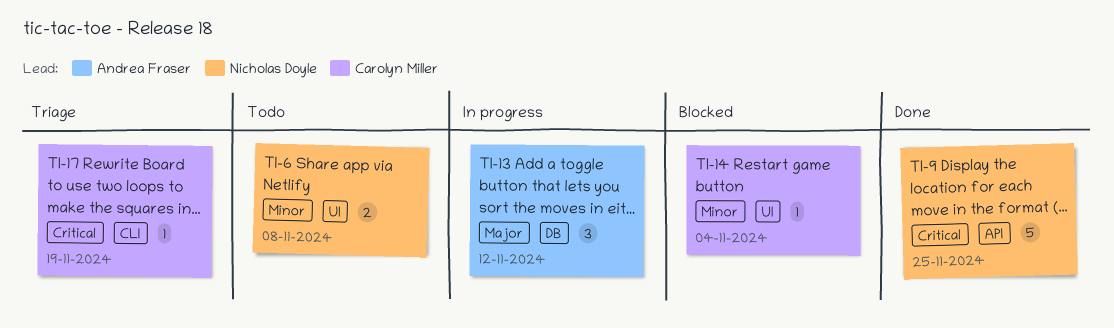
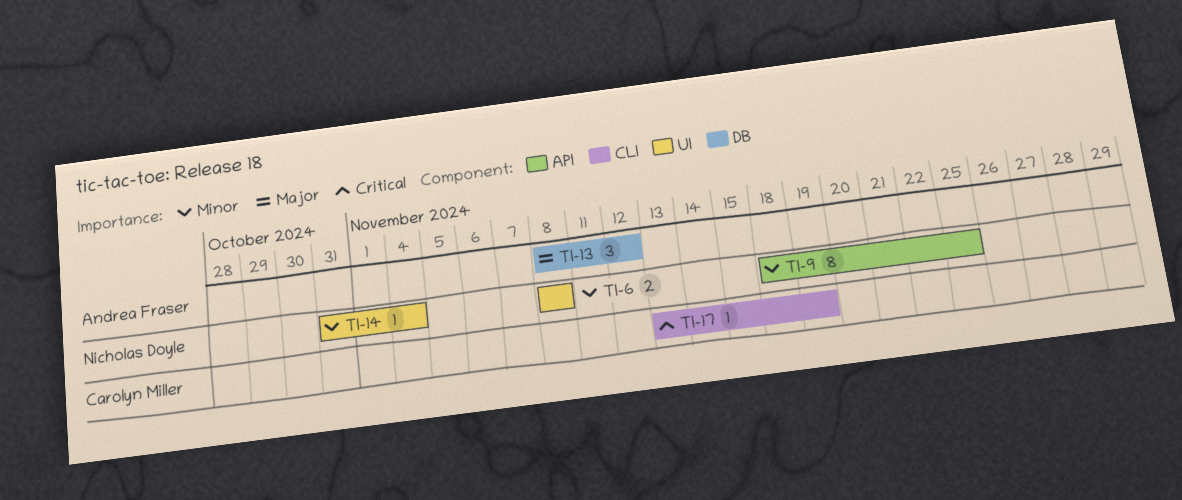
TI-9, priority: Critical -> Minor
TI-9, estimate: 5 -> 8
TI-14, owner: Carolyn Miller -> Nicholas Doyle

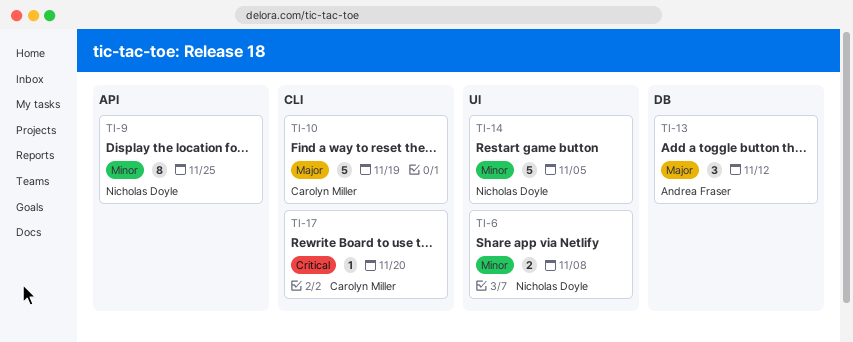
TI-10: none -> present
TI-14, estimate: 1 -> 5
TI-14, due: Nov 4 -> Nov 5
TI-17, due: Nov 19 -> Nov 20

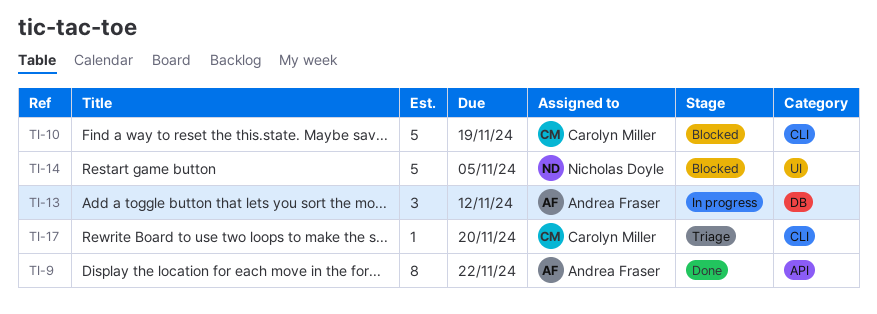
TI-6: present -> none
TI-9, owner: Nicholas Doyle -> Andrea Fraser
TI-9, due: Nov 25 -> Nov 22

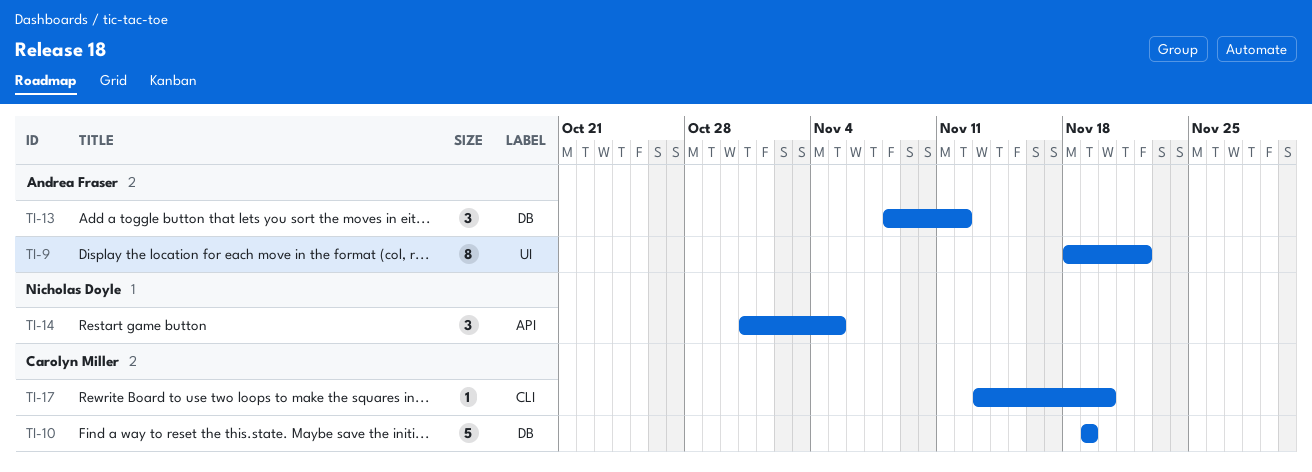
TI-9, label: API -> UI
TI-10, label: CLI -> DB
TI-14, label: UI -> API
TI-14, estimate: 5 -> 3

